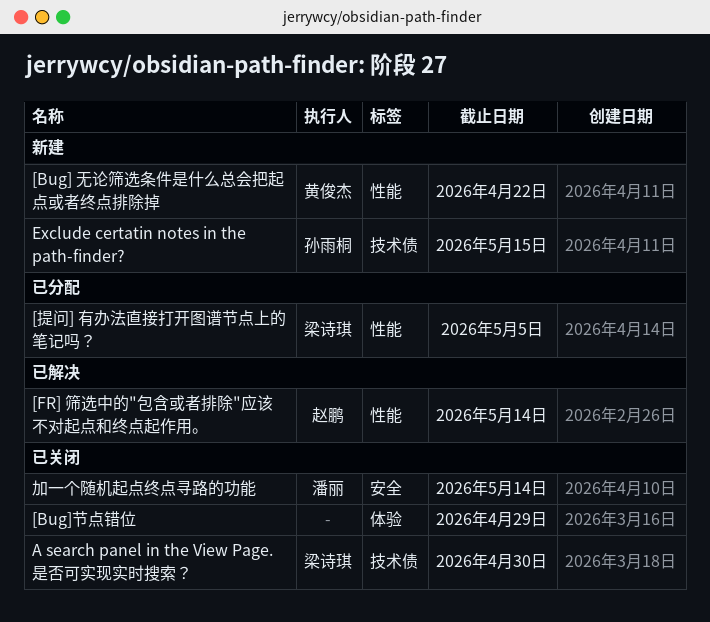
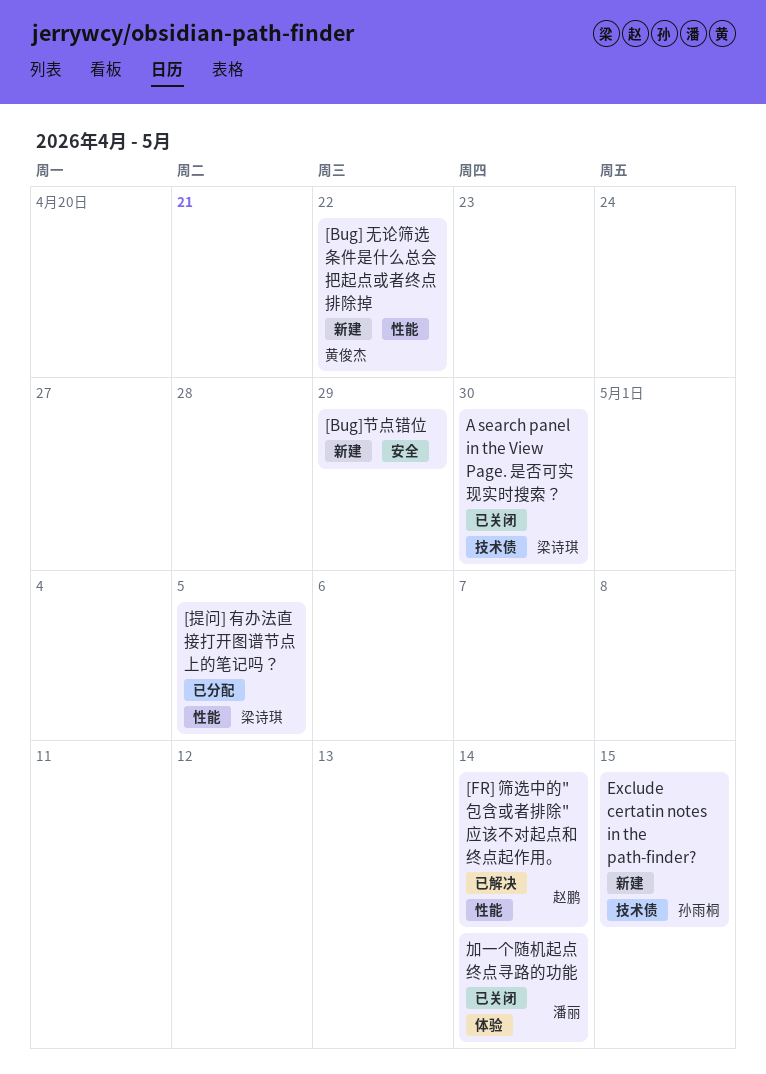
[Bug]节点错位, status: 已关闭 -> 新建
[Bug]节点错位, label: 体验 -> 安全
加一个随机起点终点寻路的功能, label: 安全 -> 体验

